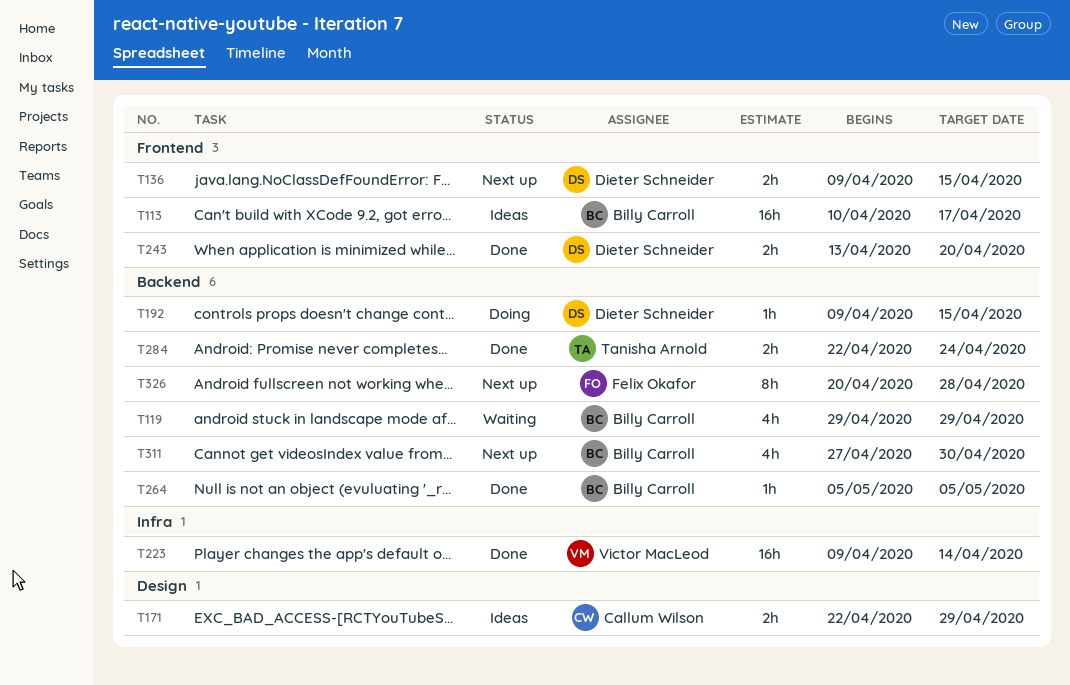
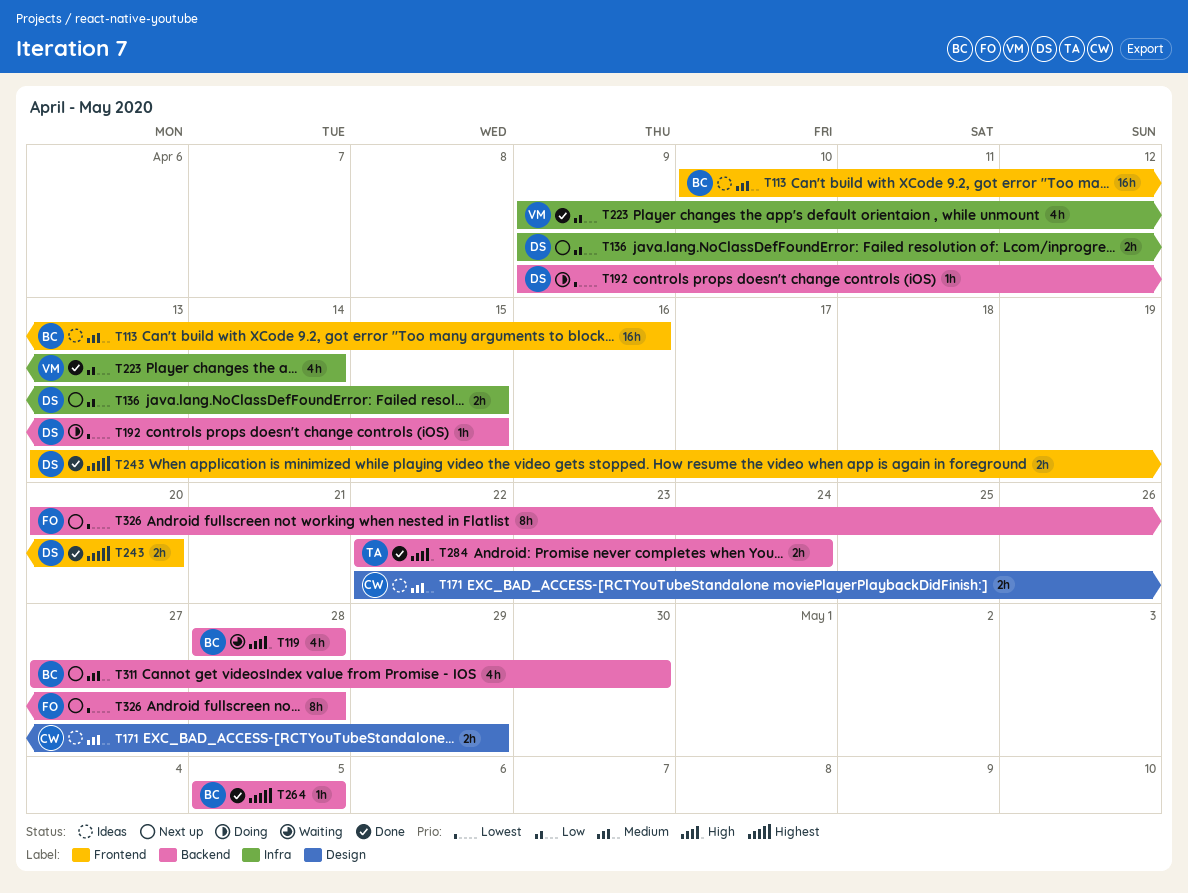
T113, due: Apr 17 -> Apr 16
T119, start: Apr 29 -> Apr 28
T119, due: Apr 29 -> Apr 28
T136, label: Frontend -> Infra
T223, estimate: 16h -> 4h

